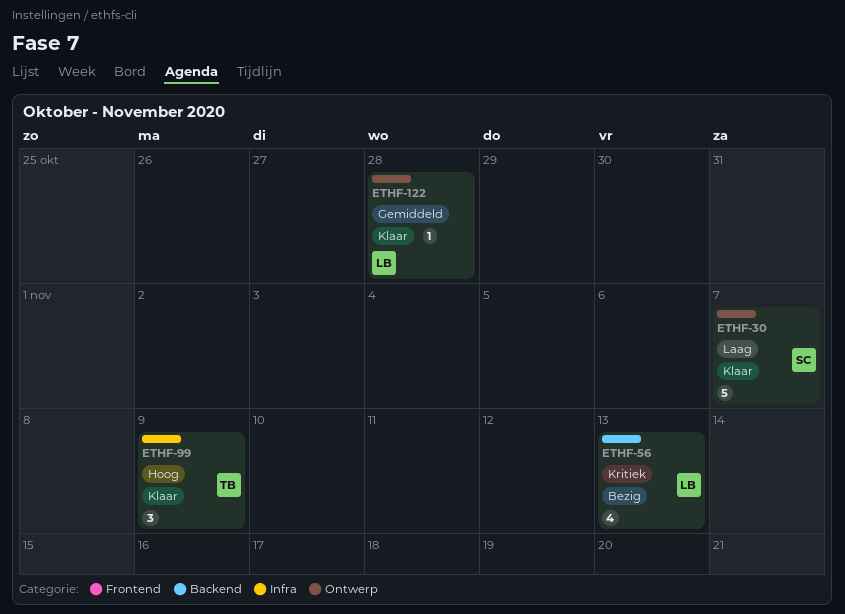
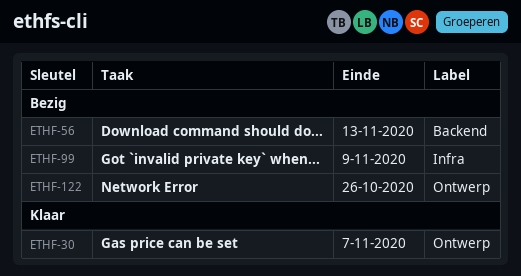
ETHF-99, status: Klaar -> Bezig
ETHF-122, status: Klaar -> Bezig
ETHF-122, due: Oct 28 -> Oct 26

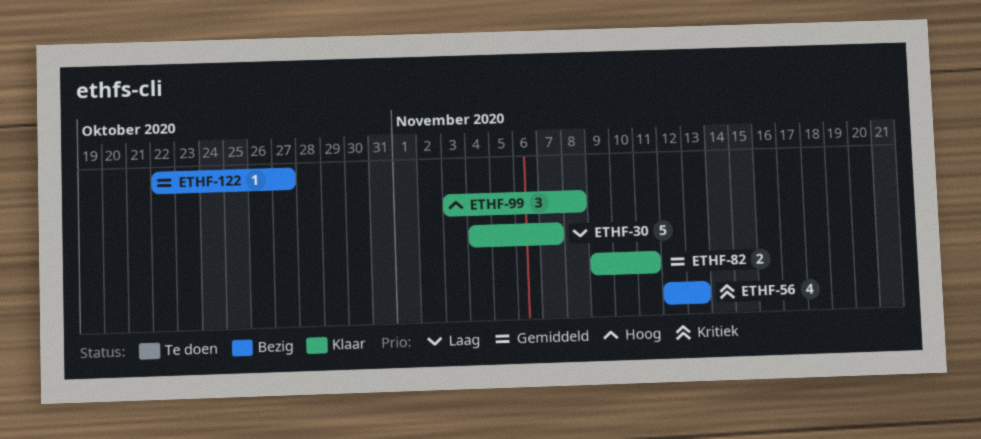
ETHF-82: none -> present
ETHF-99, status: Bezig -> Klaar
ETHF-99, due: Nov 9 -> Nov 8
ETHF-122, due: Oct 26 -> Oct 27

